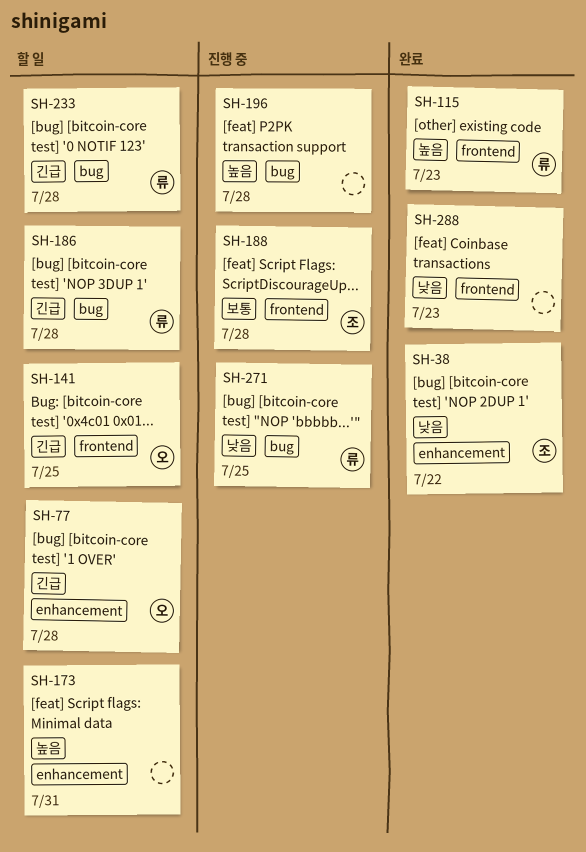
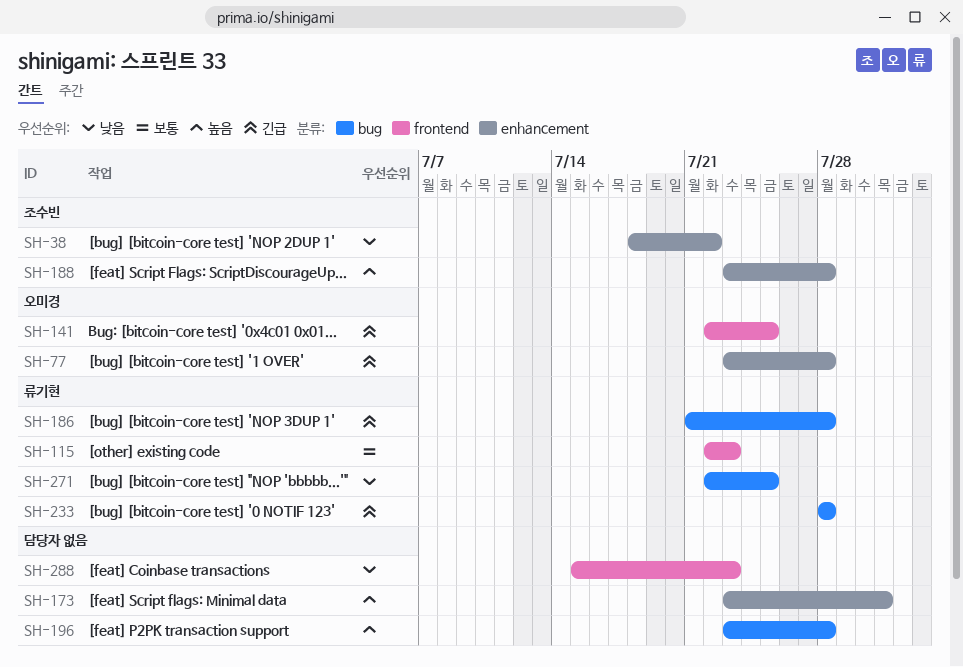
SH-115, priority: 높음 -> 보통
SH-188, priority: 보통 -> 높음
SH-188, label: frontend -> enhancement

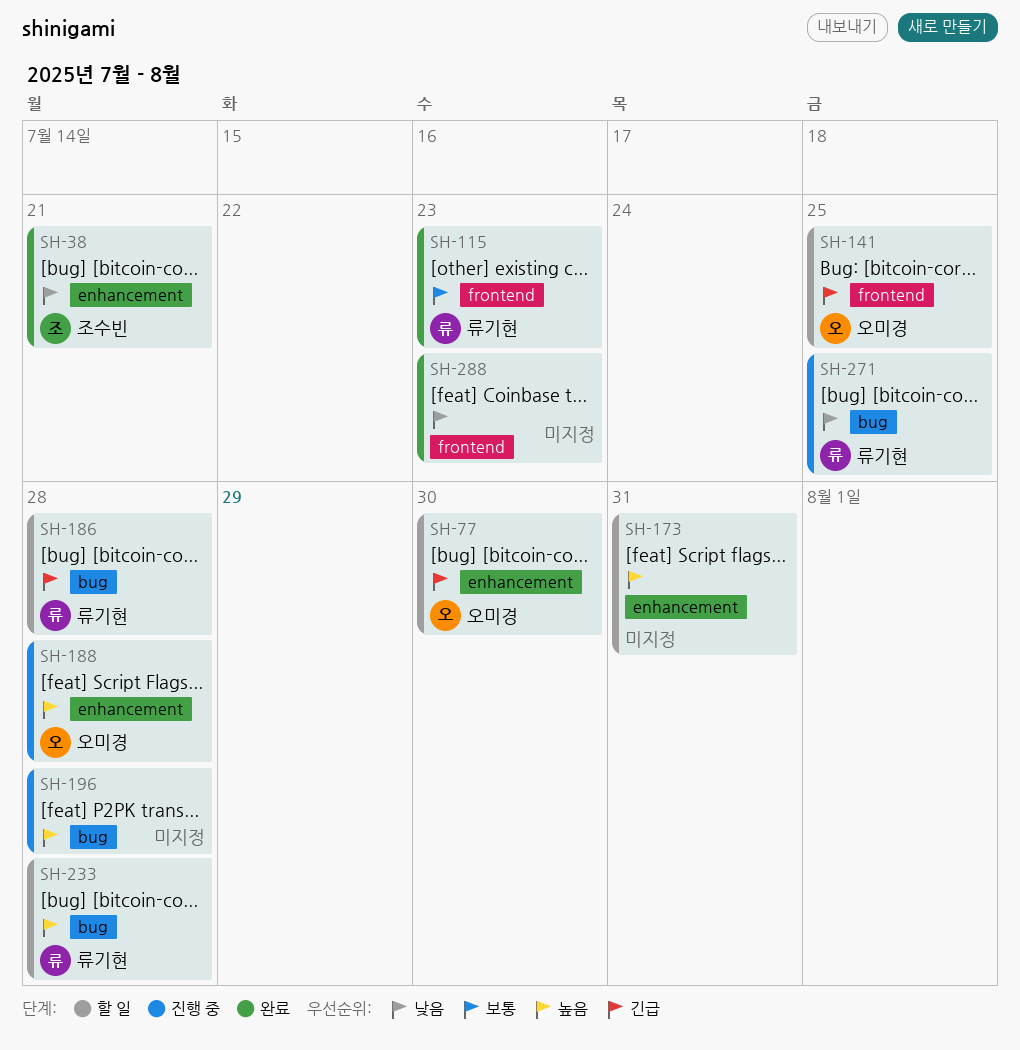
SH-38, due: Jul 22 -> Jul 21
SH-77, due: Jul 28 -> Jul 30
SH-188, owner: 조수빈 -> 오미경
SH-233, priority: 긴급 -> 높음

